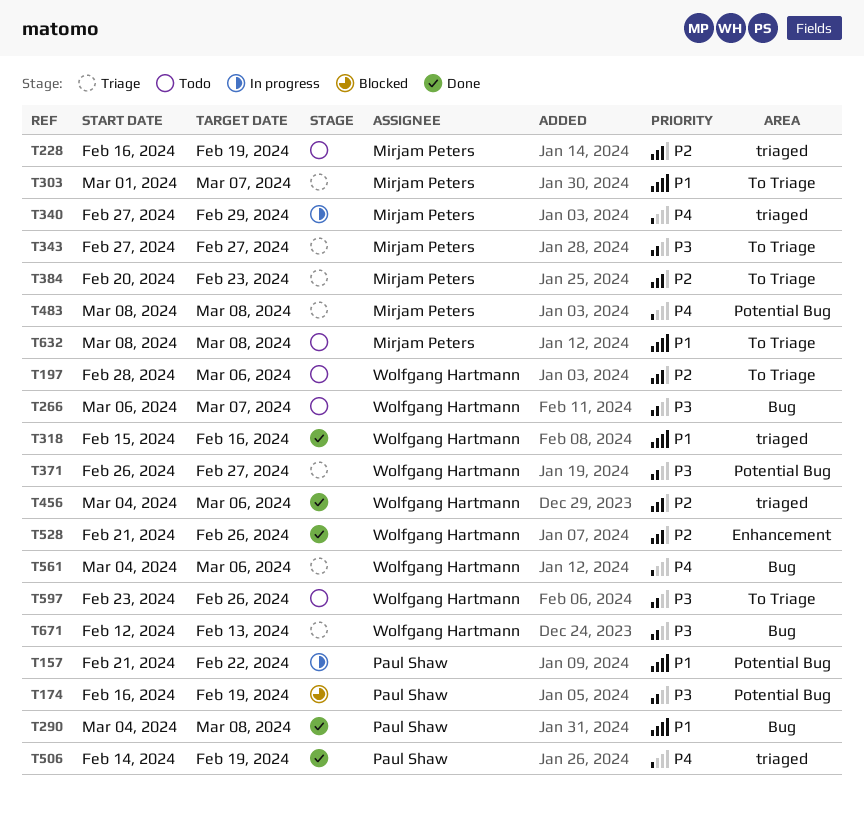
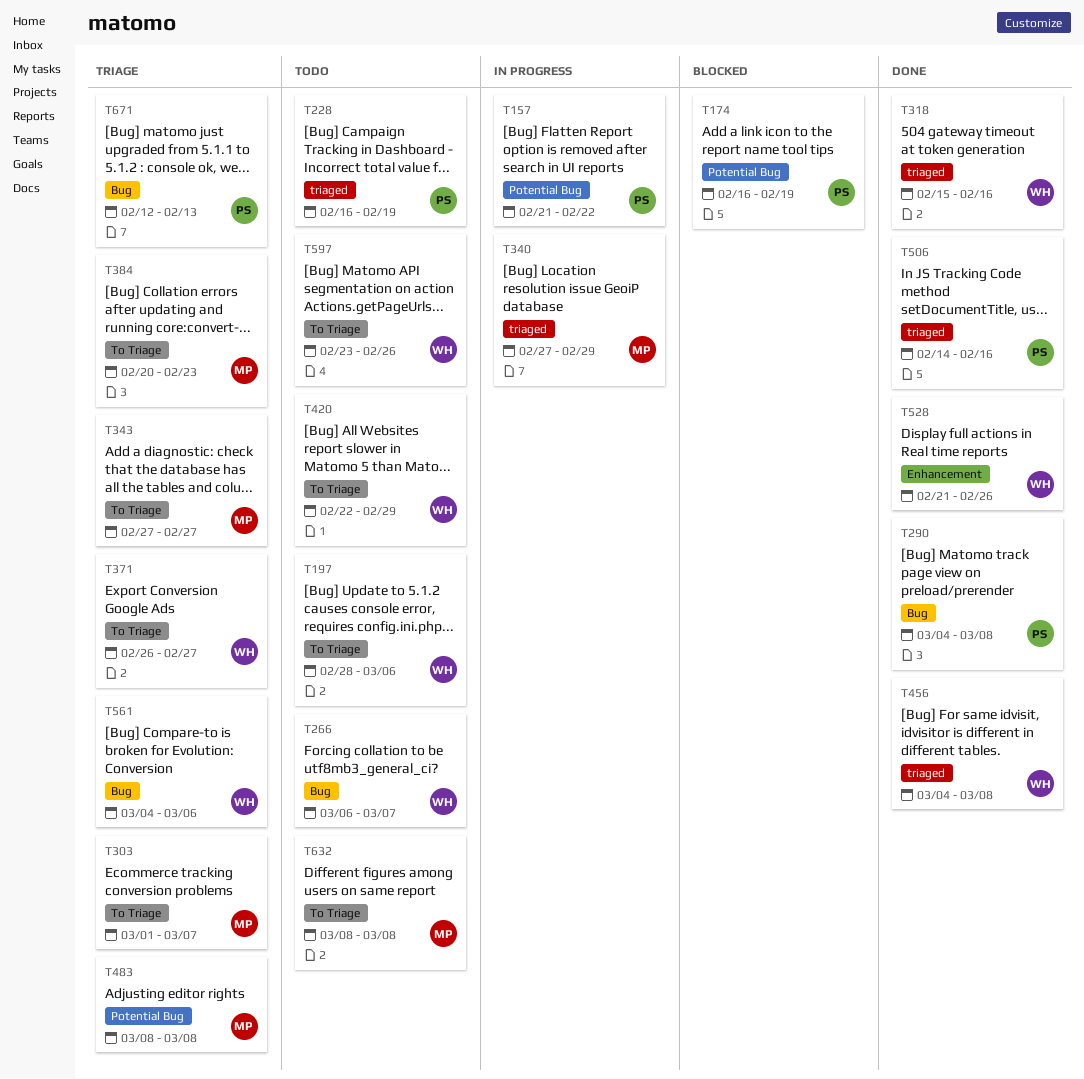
T228, owner: Mirjam Peters -> Paul Shaw
T371, label: Potential Bug -> To Triage
T420: none -> present
T456, due: Mar 6 -> Mar 8
T506, due: Feb 19 -> Feb 16
T671, owner: Wolfgang Hartmann -> Paul Shaw

